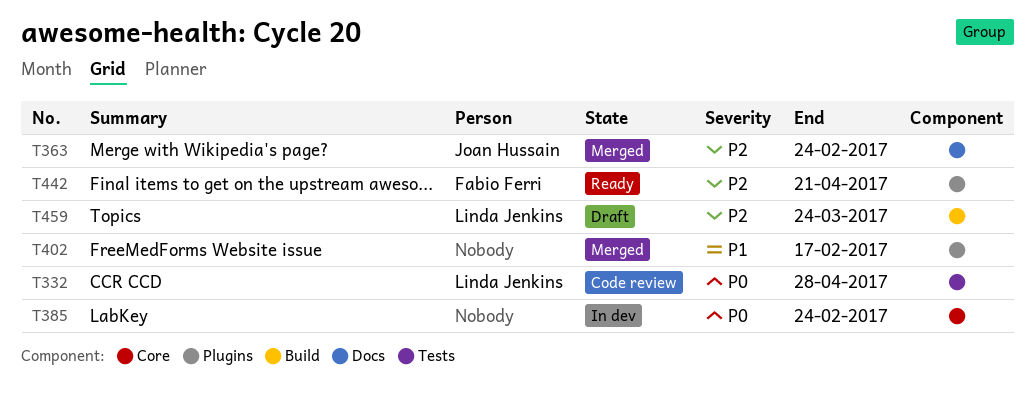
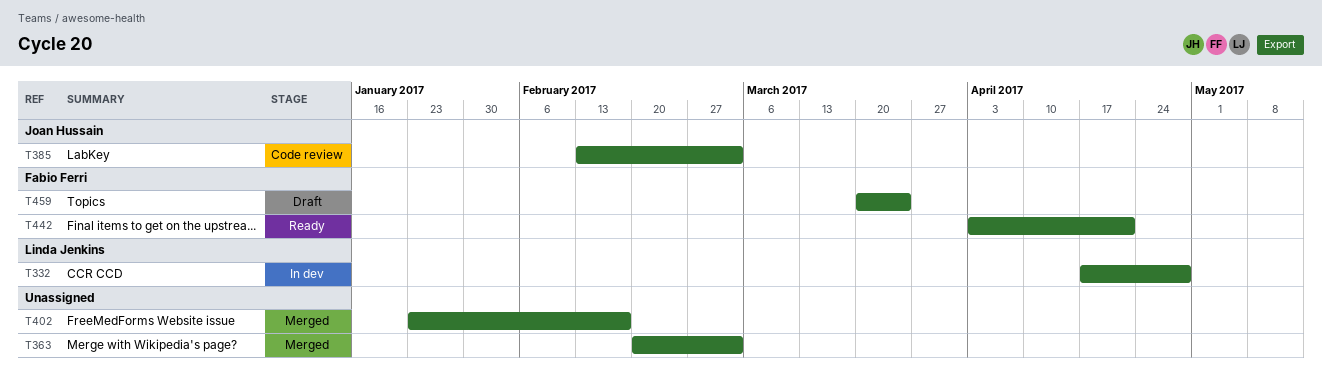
T332, status: Code review -> In dev
T363, owner: Joan Hussain -> none
T363, due: Feb 24 -> Mar 3
T385, status: In dev -> Code review
T385, owner: none -> Joan Hussain
T385, due: Feb 24 -> Mar 3
T459, owner: Linda Jenkins -> Fabio Ferri

